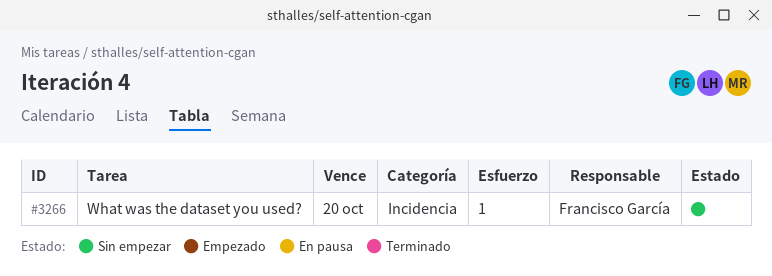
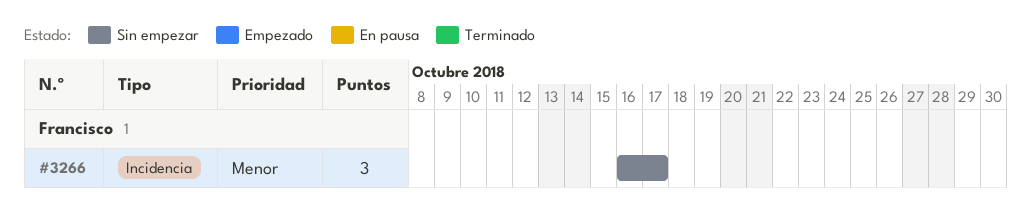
#3266, estimate: 1 -> 3
#3266, due: Oct 20 -> Oct 17

